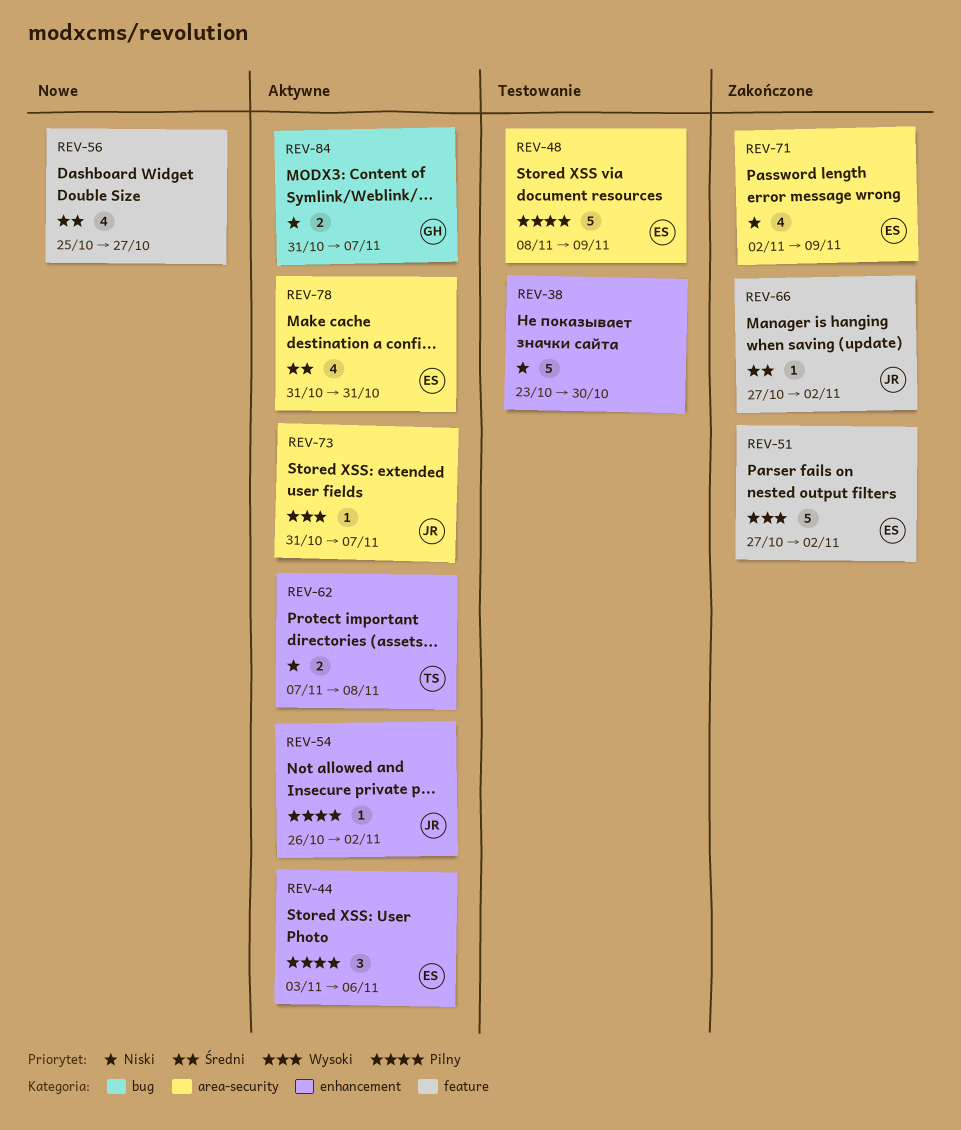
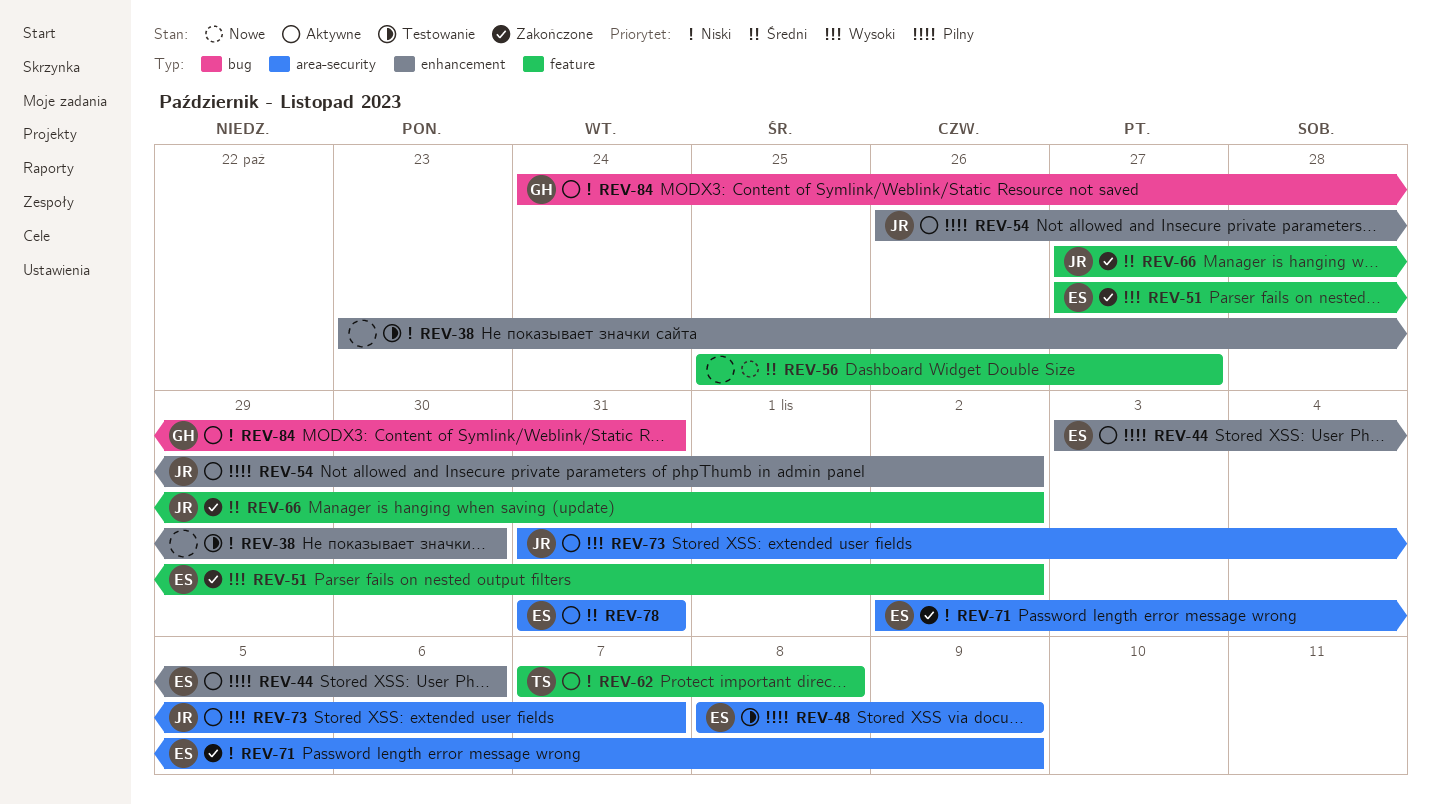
REV-62, label: enhancement -> feature
REV-84, start: Oct 31 -> Oct 24
REV-84, due: Nov 7 -> Oct 31

